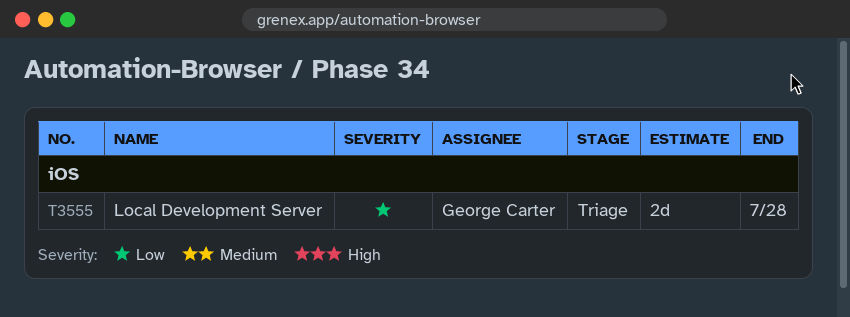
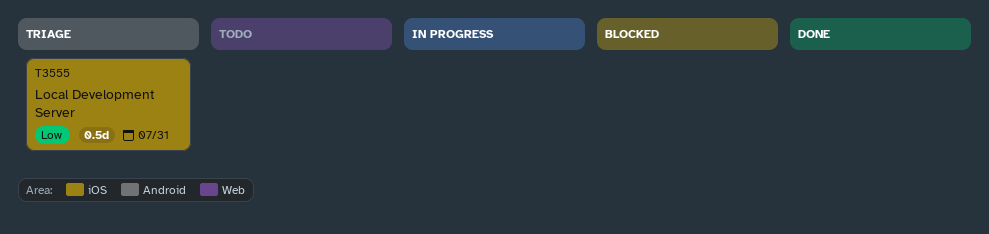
T3555, estimate: 2d -> 0.5d
T3555, due: Jul 28 -> Jul 31

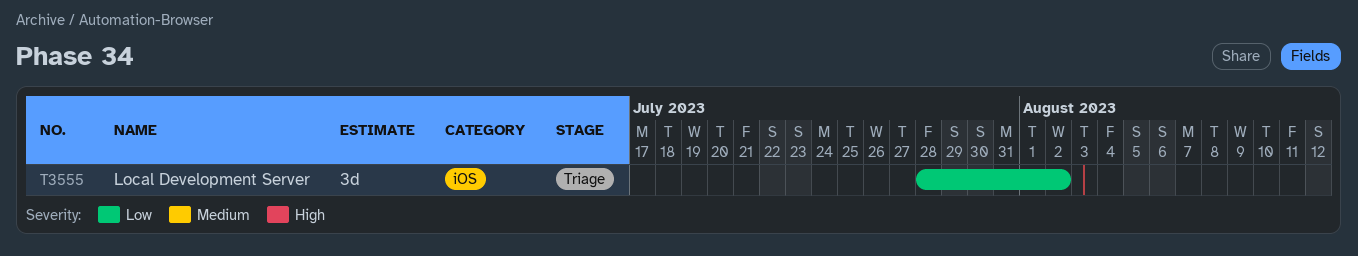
T3555, estimate: 0.5d -> 3d
T3555, due: Jul 31 -> Aug 2

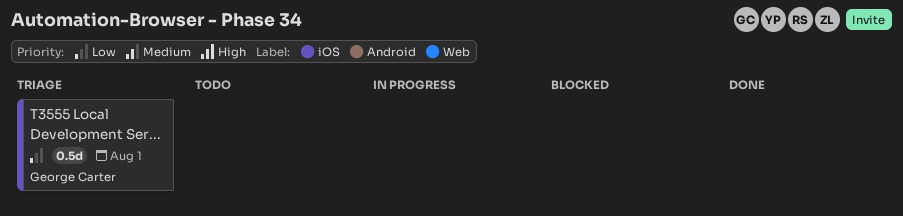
T3555, estimate: 3d -> 0.5d
T3555, due: Aug 2 -> Aug 1

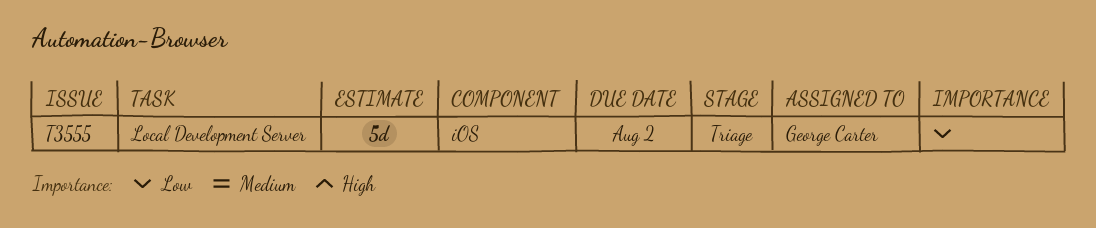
T3555, estimate: 0.5d -> 5d
T3555, due: Aug 1 -> Aug 2

